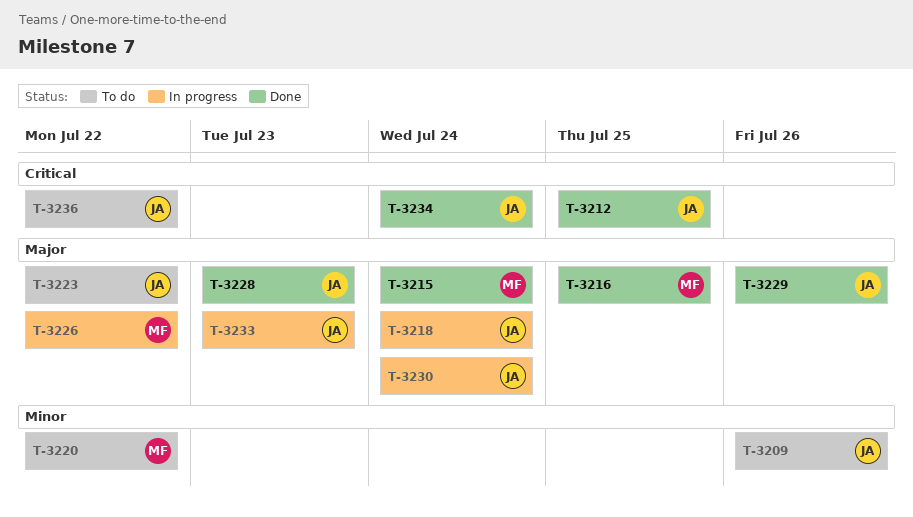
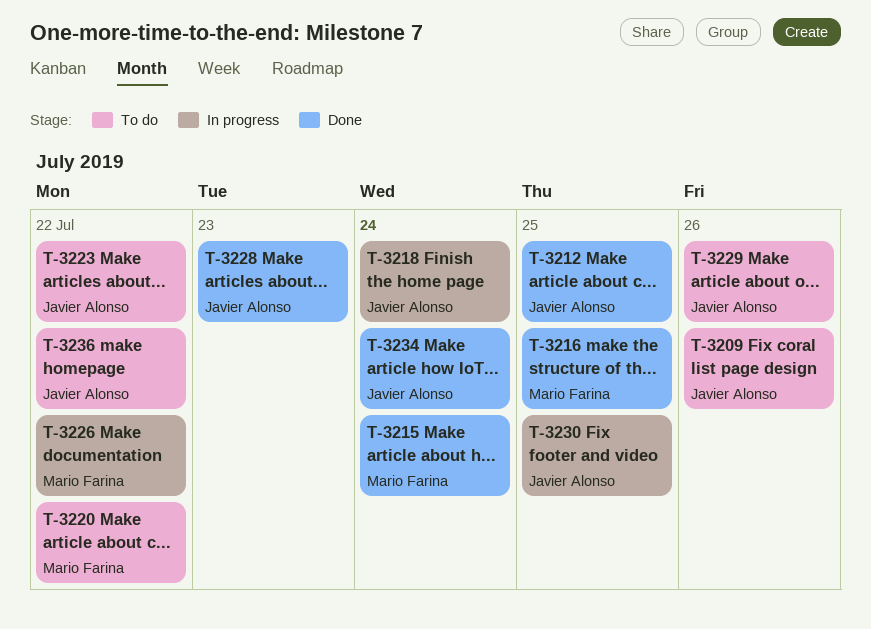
T-3229, status: Done -> To do
T-3230, due: Jul 24 -> Jul 25
T-3233: present -> none

